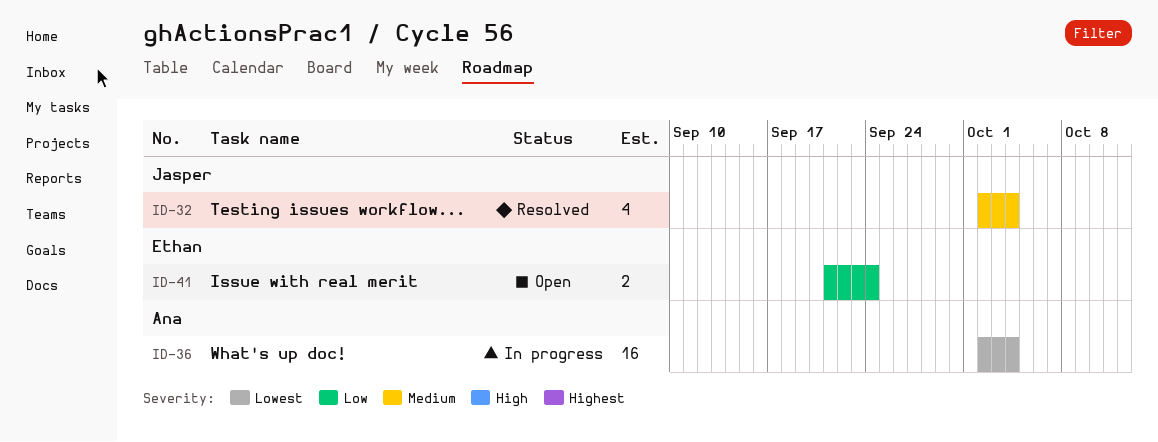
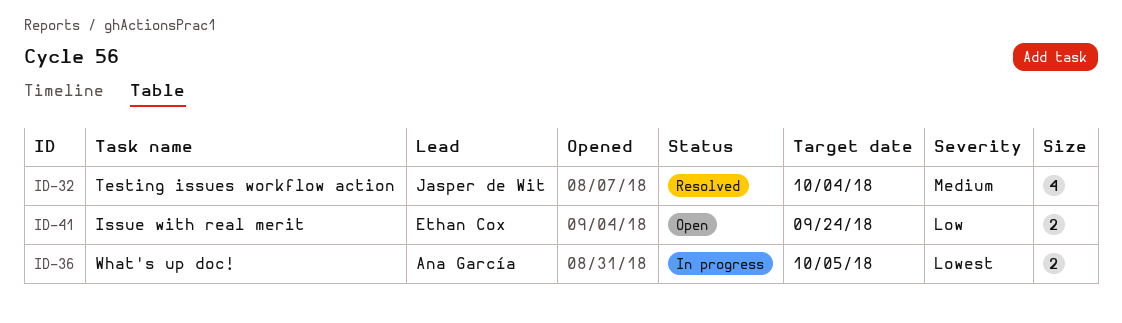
ID-36, estimate: 16 -> 2
ID-36, due: Oct 4 -> Oct 5

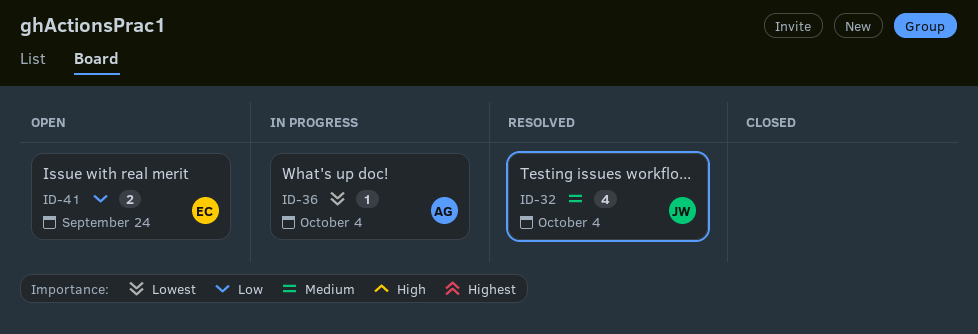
ID-36, estimate: 2 -> 1
ID-36, due: Oct 5 -> Oct 4

